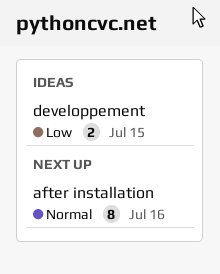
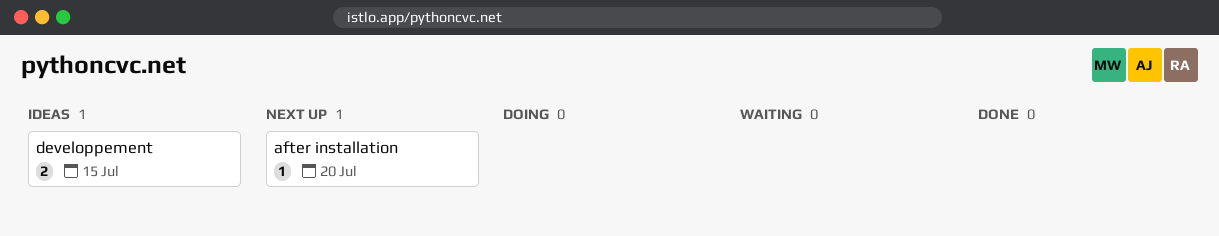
after installation, estimate: 8 -> 1
after installation, due: Jul 16 -> Jul 20

